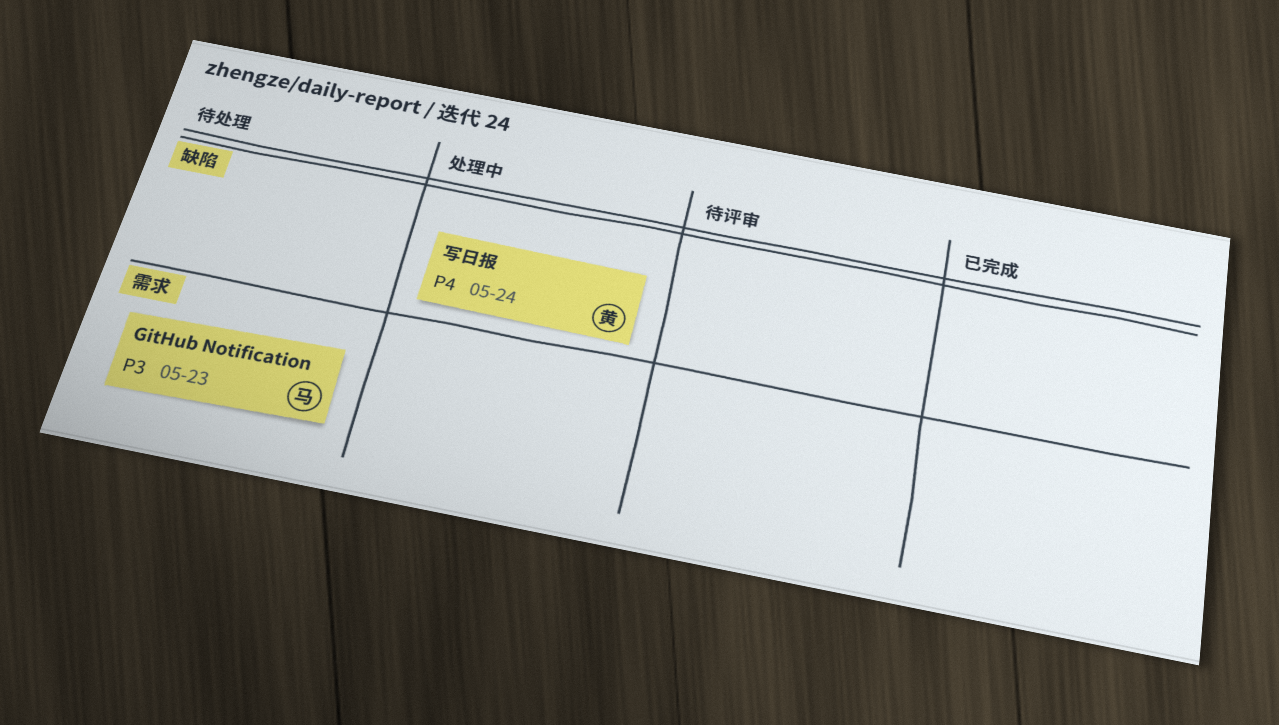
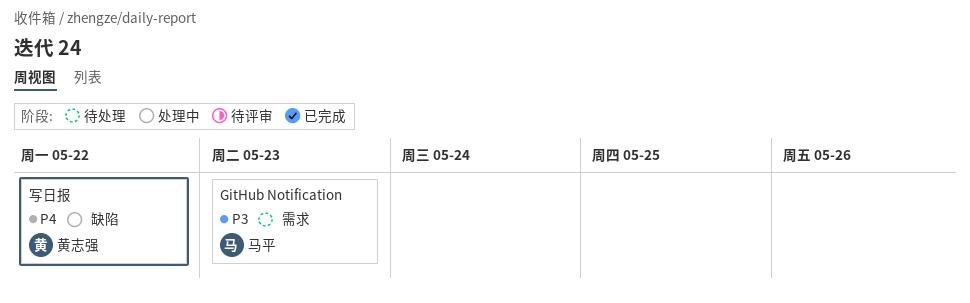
写日报, due: May 24 -> May 22

